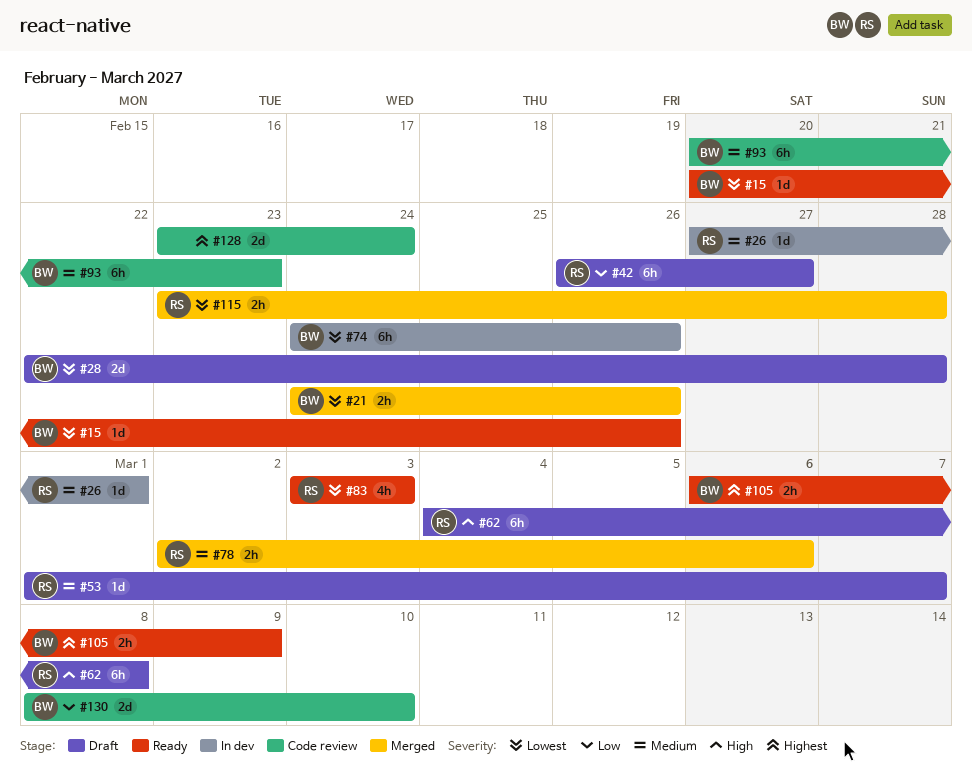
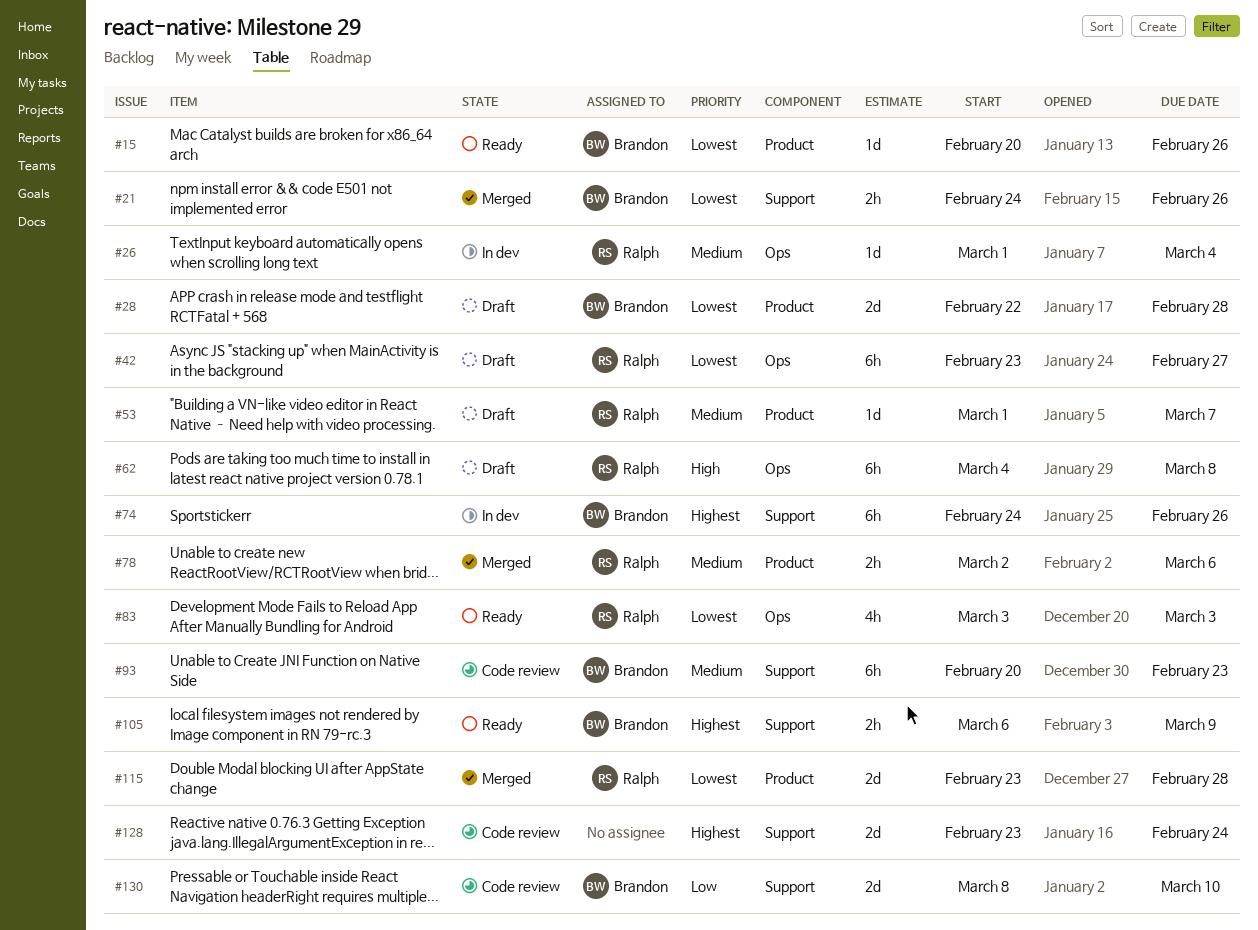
#26, start: Feb 27 -> Mar 1
#26, due: Mar 1 -> Mar 4
#42, priority: Low -> Lowest
#42, start: Feb 26 -> Feb 23
#74, priority: Lowest -> Highest
#115, estimate: 2h -> 2d

